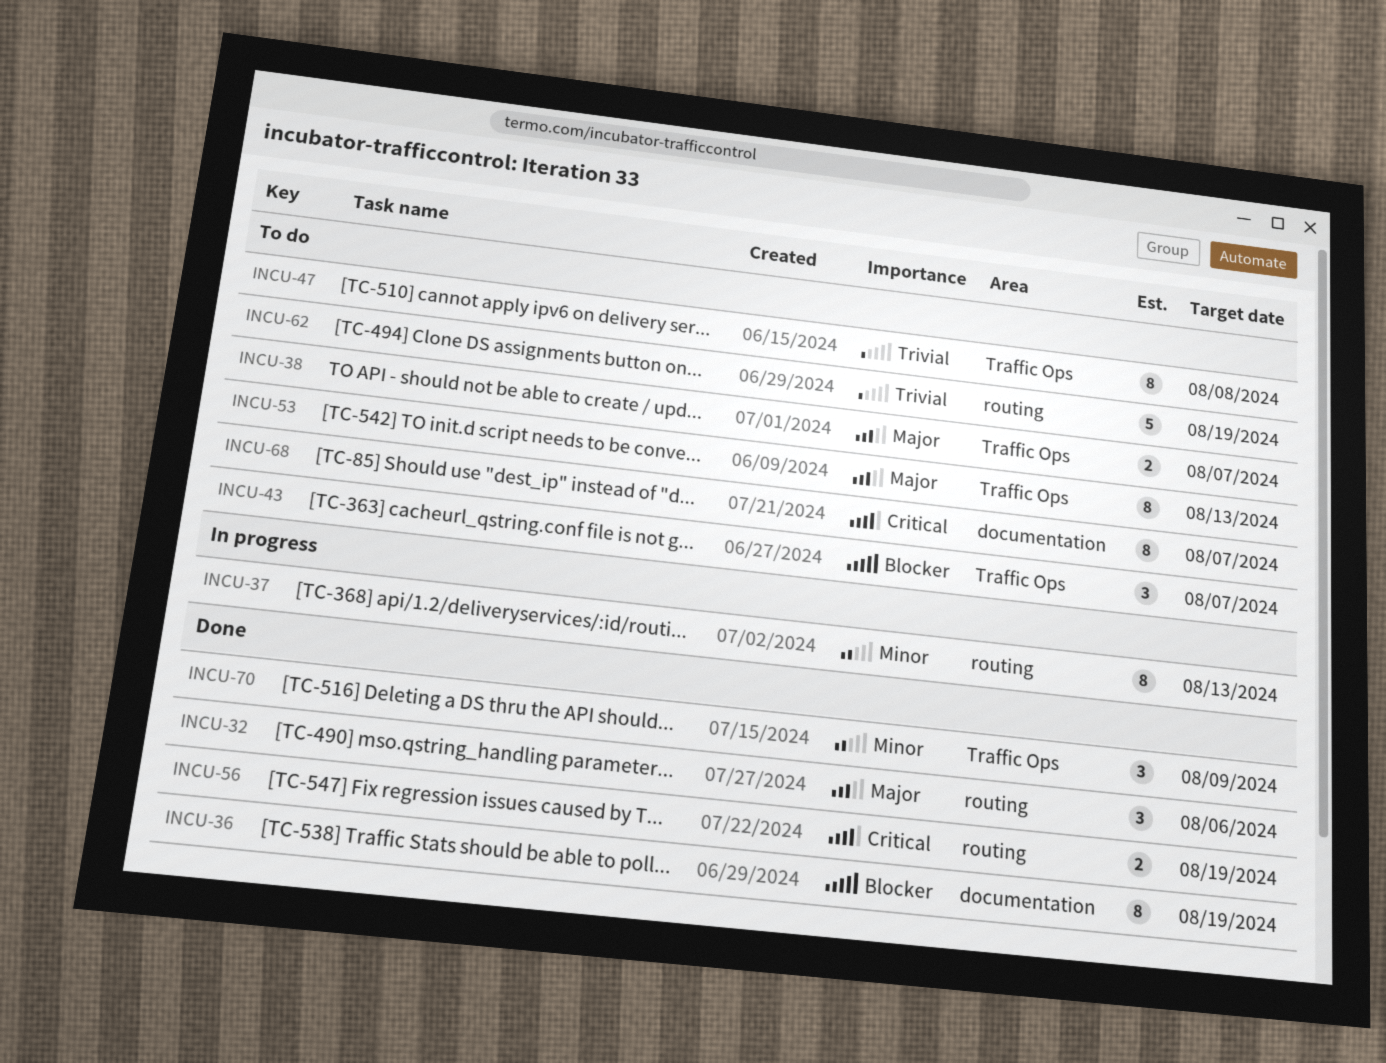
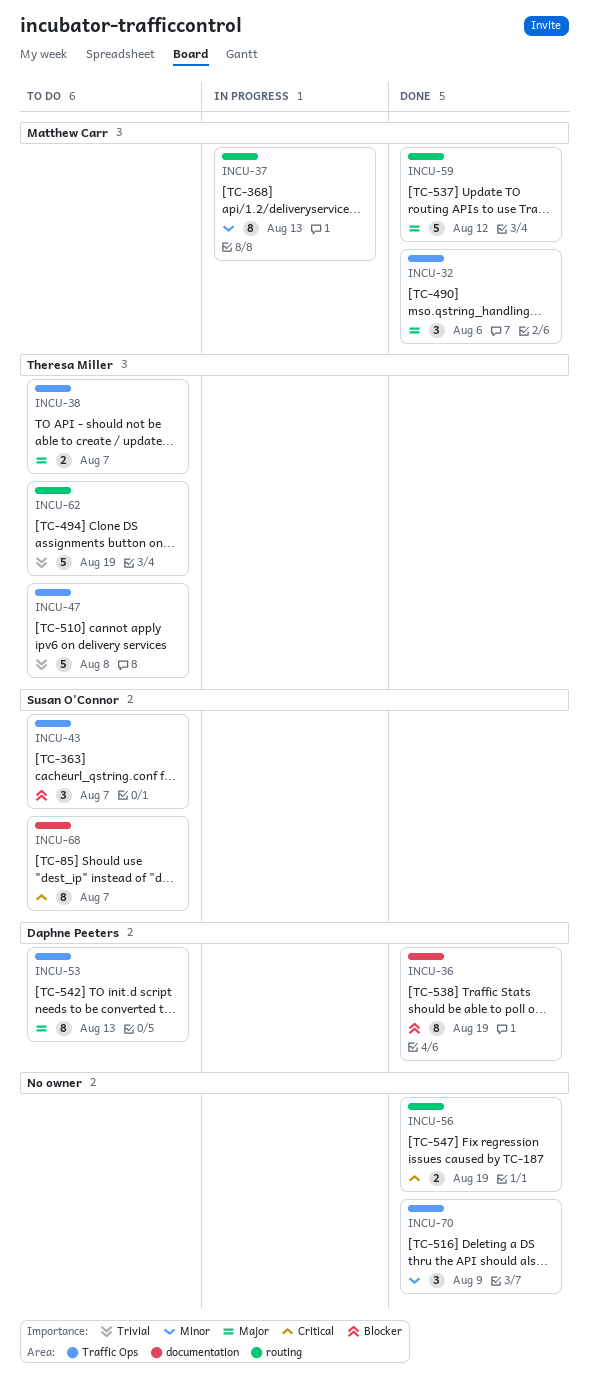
INCU-32, label: routing -> Traffic Ops
INCU-47, estimate: 8 -> 5
INCU-59: none -> present

